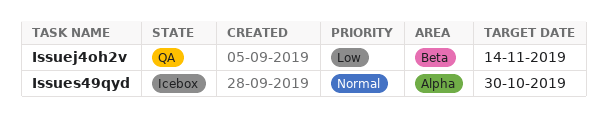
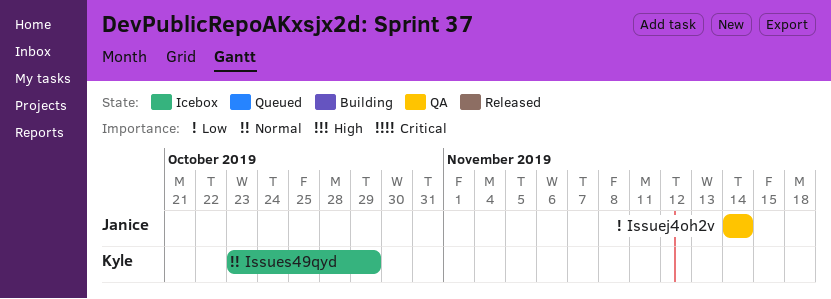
Issues49qyd, due: Oct 30 -> Oct 29

